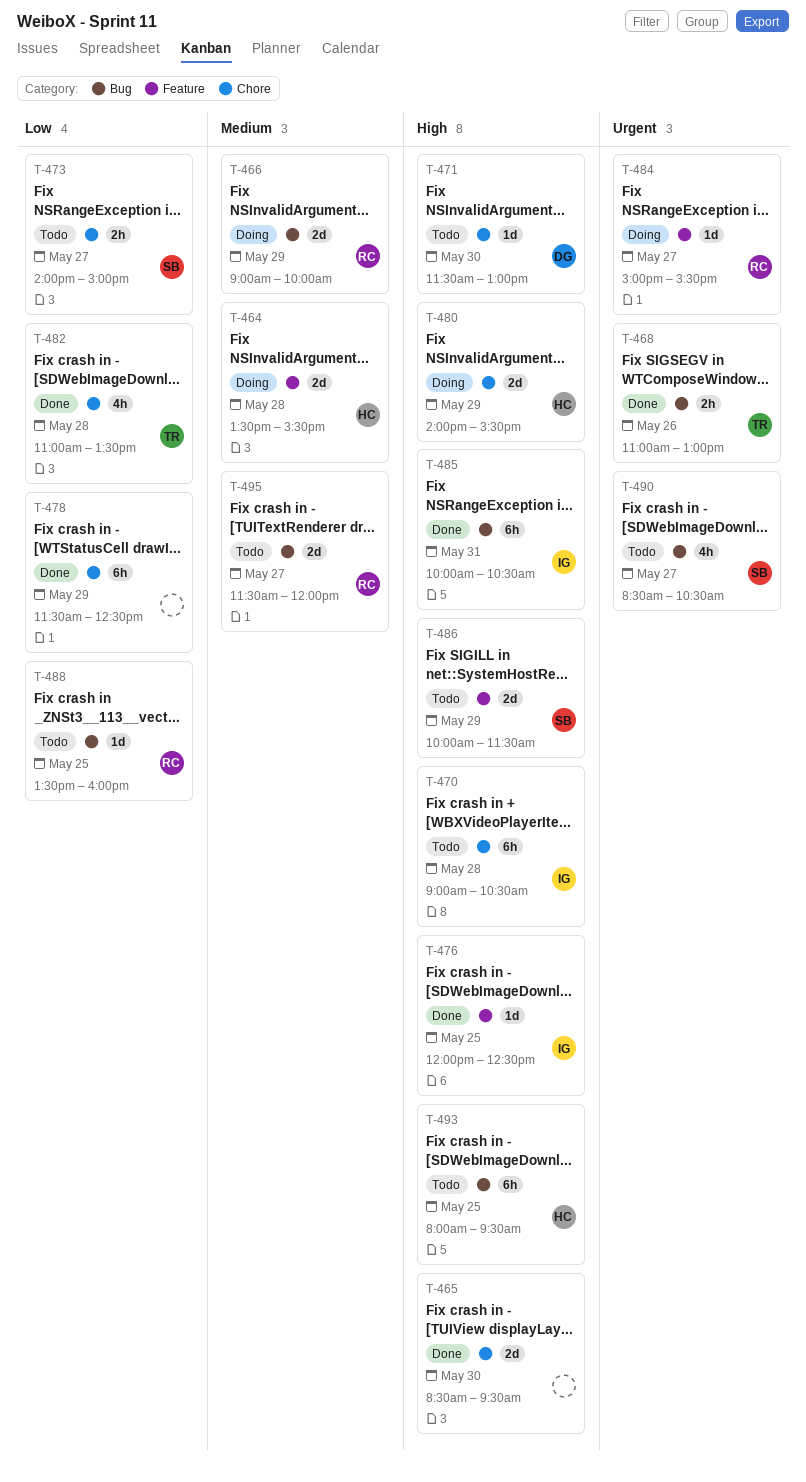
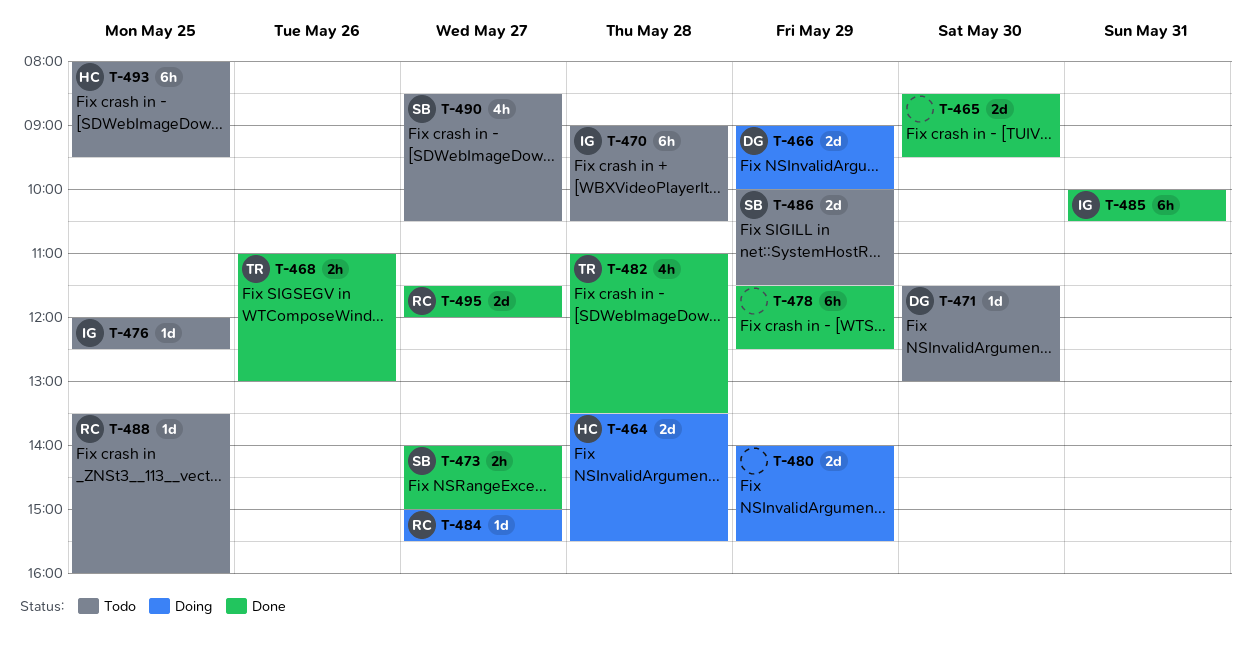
T-466, owner: RC -> DG
T-473, status: Todo -> Done
T-476, status: Done -> Todo
T-480, owner: HC -> none
T-495, status: Todo -> Done

